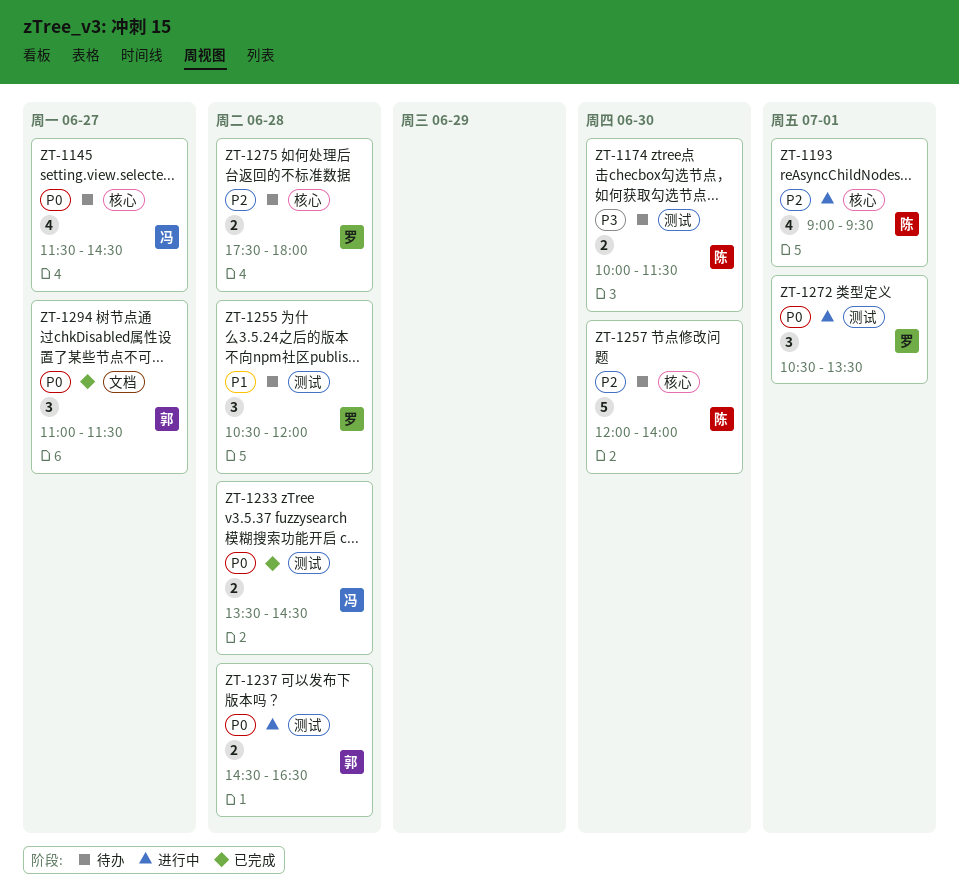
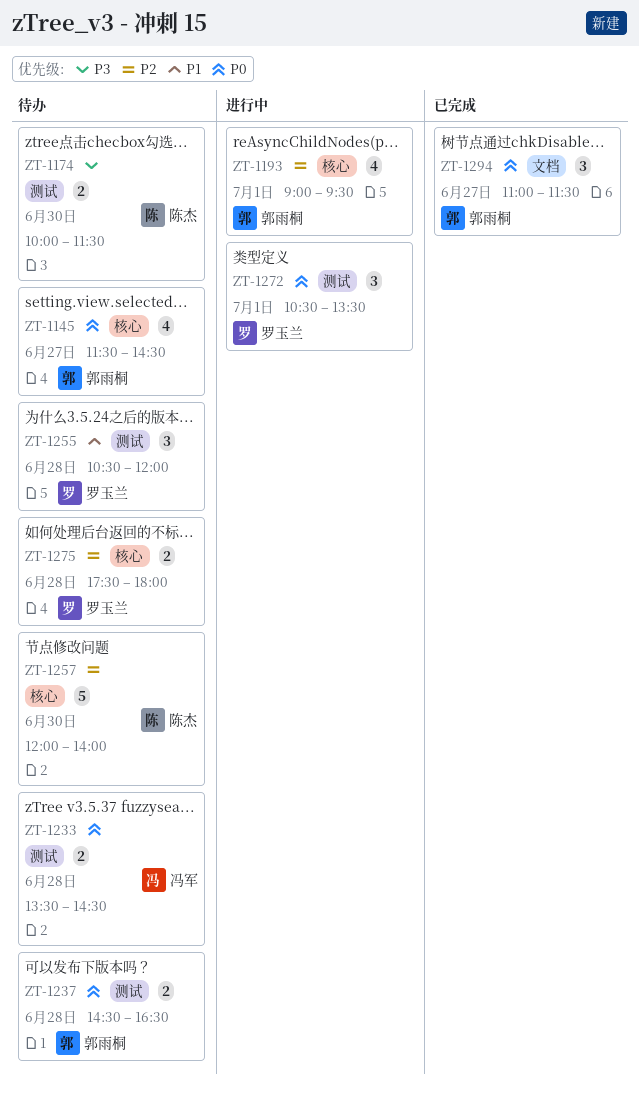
ZT-1145, owner: 冯军 -> 郭雨桐
ZT-1193, owner: 陈杰 -> 郭雨桐
ZT-1233, status: 已完成 -> 待办
ZT-1237, status: 进行中 -> 待办

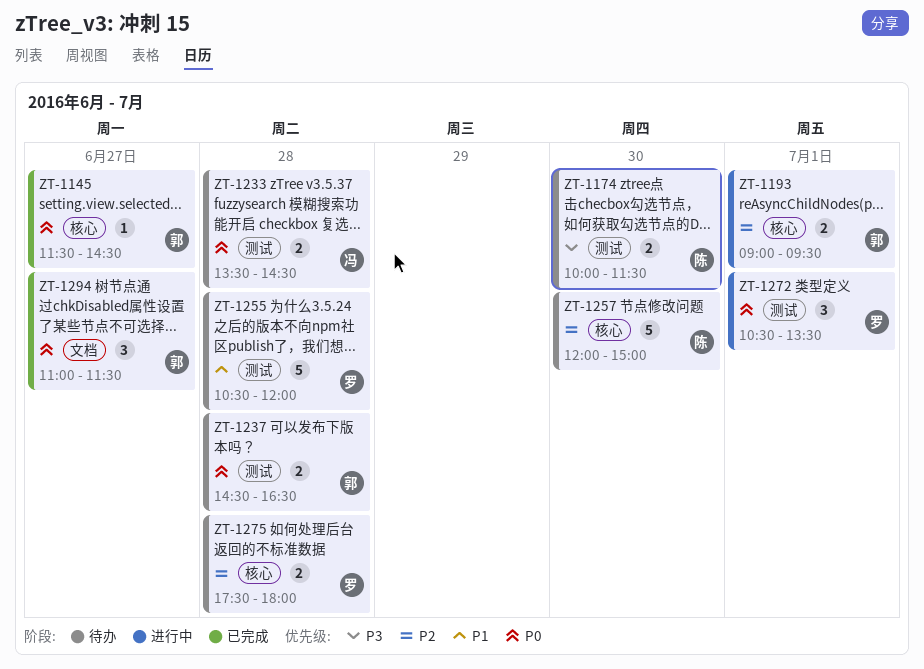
ZT-1145, status: 待办 -> 已完成
ZT-1145, estimate: 4 -> 1
ZT-1193, estimate: 4 -> 2
ZT-1255, estimate: 3 -> 5
ZT-1257, ends: 14:00 -> 15:00

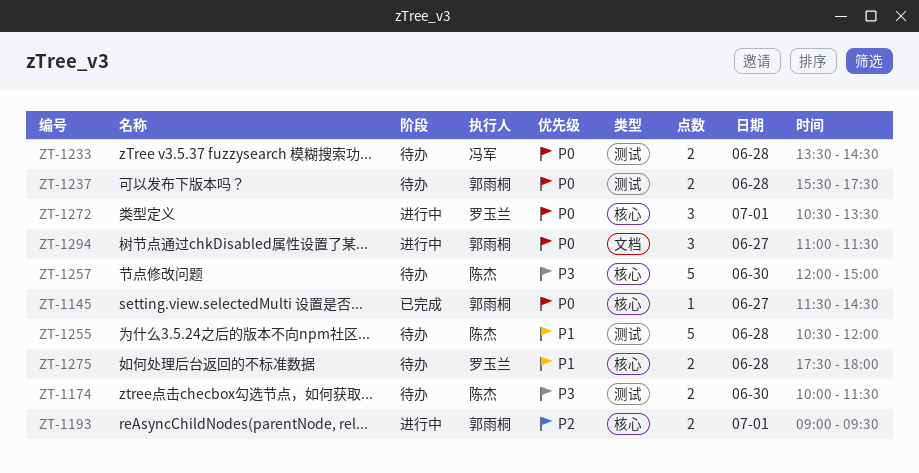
ZT-1237, begins: 14:30 -> 15:30
ZT-1237, ends: 16:30 -> 17:30
ZT-1255, owner: 罗玉兰 -> 陈杰
ZT-1257, priority: P2 -> P3
ZT-1272, label: 测试 -> 核心
ZT-1275, priority: P2 -> P1
ZT-1294, status: 已完成 -> 进行中

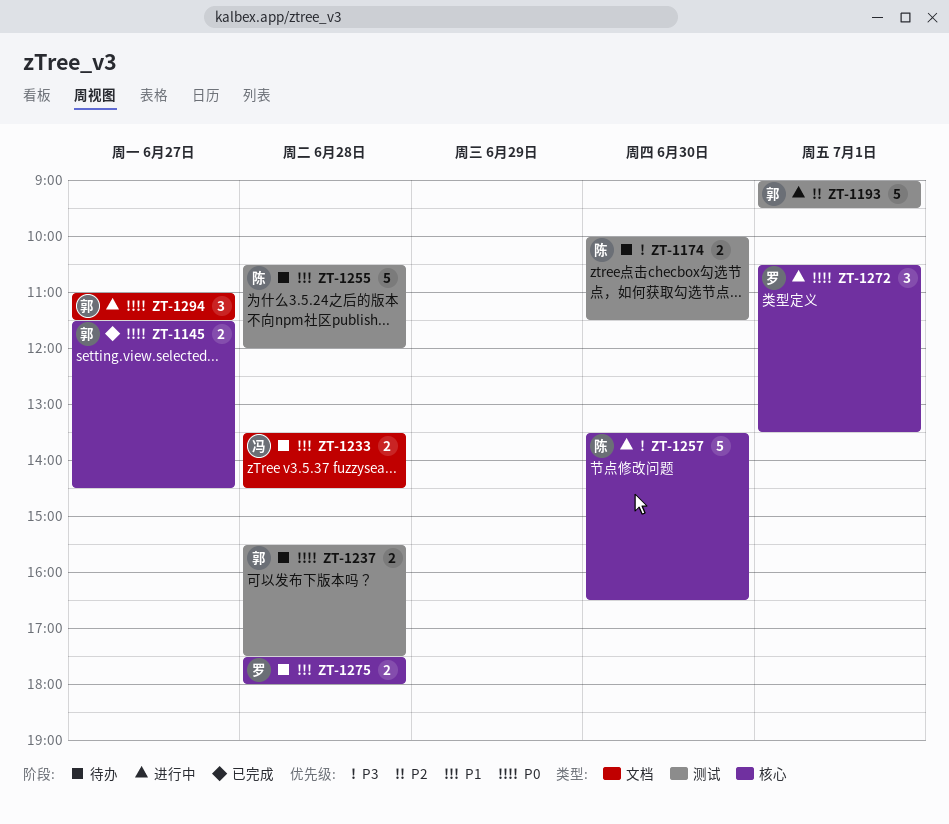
ZT-1145, estimate: 1 -> 2
ZT-1193, label: 核心 -> 测试
ZT-1193, estimate: 2 -> 5
ZT-1233, priority: P0 -> P1
ZT-1233, label: 测试 -> 文档
ZT-1257, status: 待办 -> 进行中
ZT-1257, begins: 12:00 -> 13:30
ZT-1257, ends: 15:00 -> 16:30

